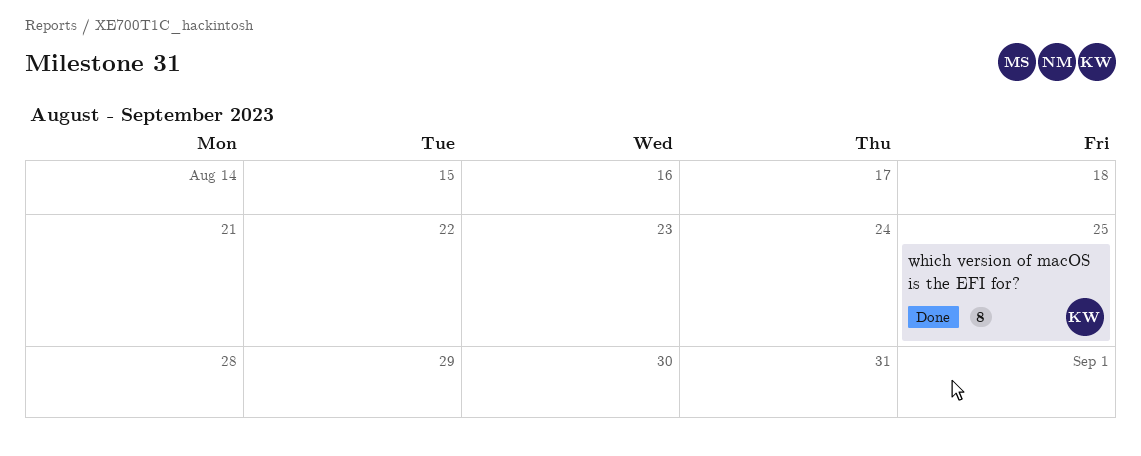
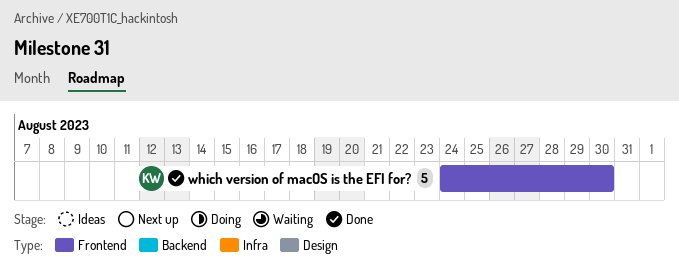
which version of macOS is the EFI for?, estimate: 8 -> 5
which version of macOS is the EFI for?, due: Aug 25 -> Aug 30

